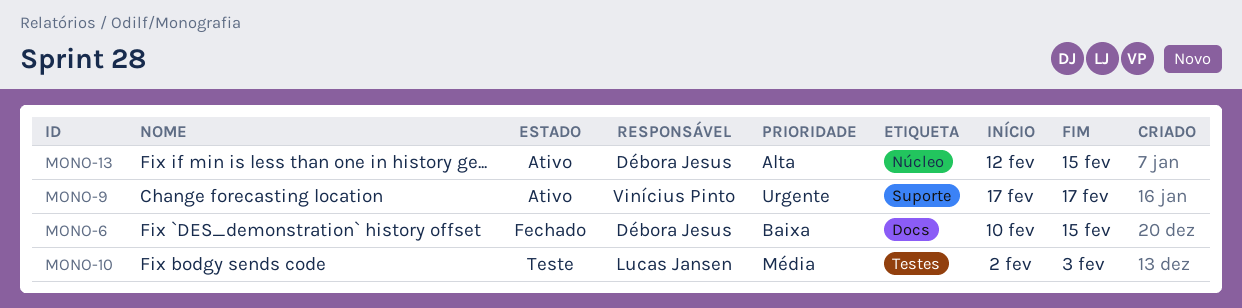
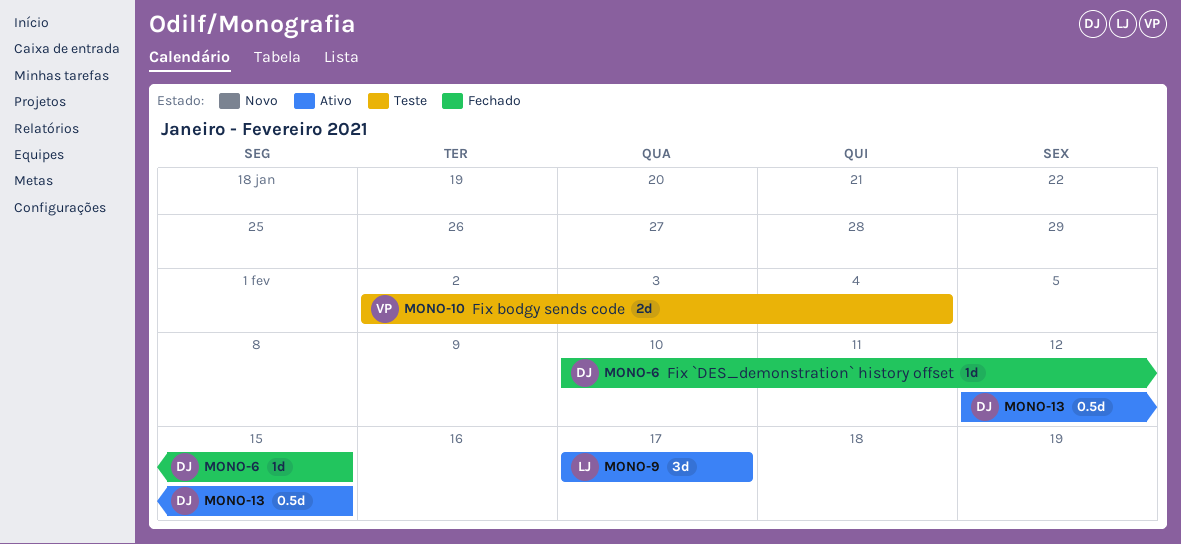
MONO-9, owner: Vinícius Pinto -> Lucas Jansen
MONO-10, owner: Lucas Jansen -> Vinícius Pinto
MONO-10, due: Feb 3 -> Feb 4

